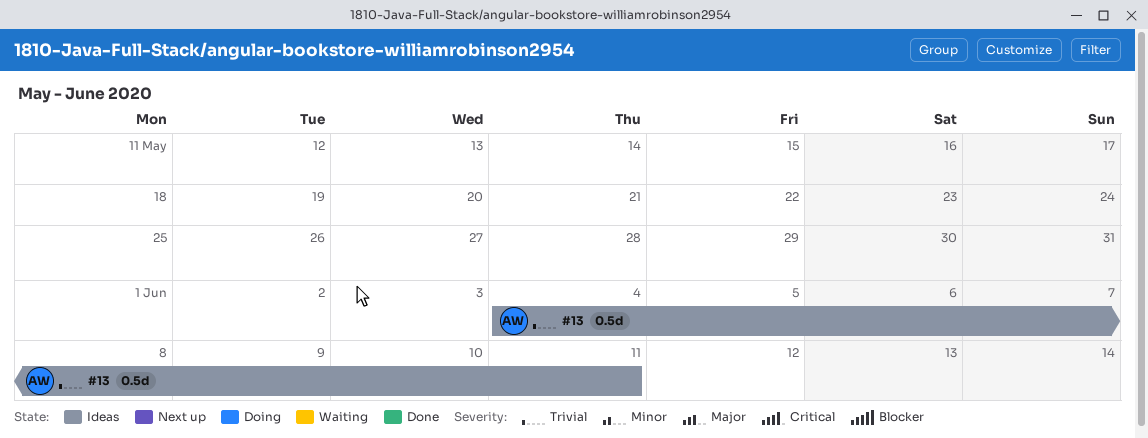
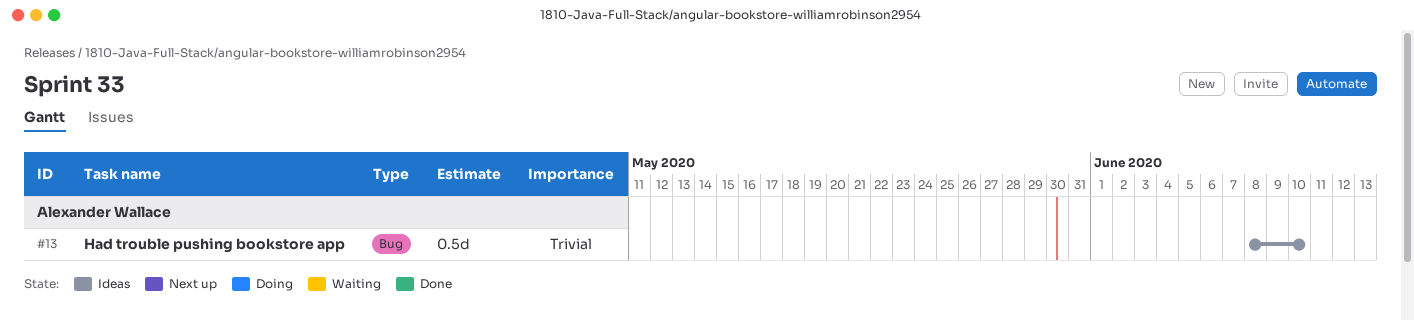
#13, start: Jun 4 -> Jun 8
#13, due: Jun 11 -> Jun 10

